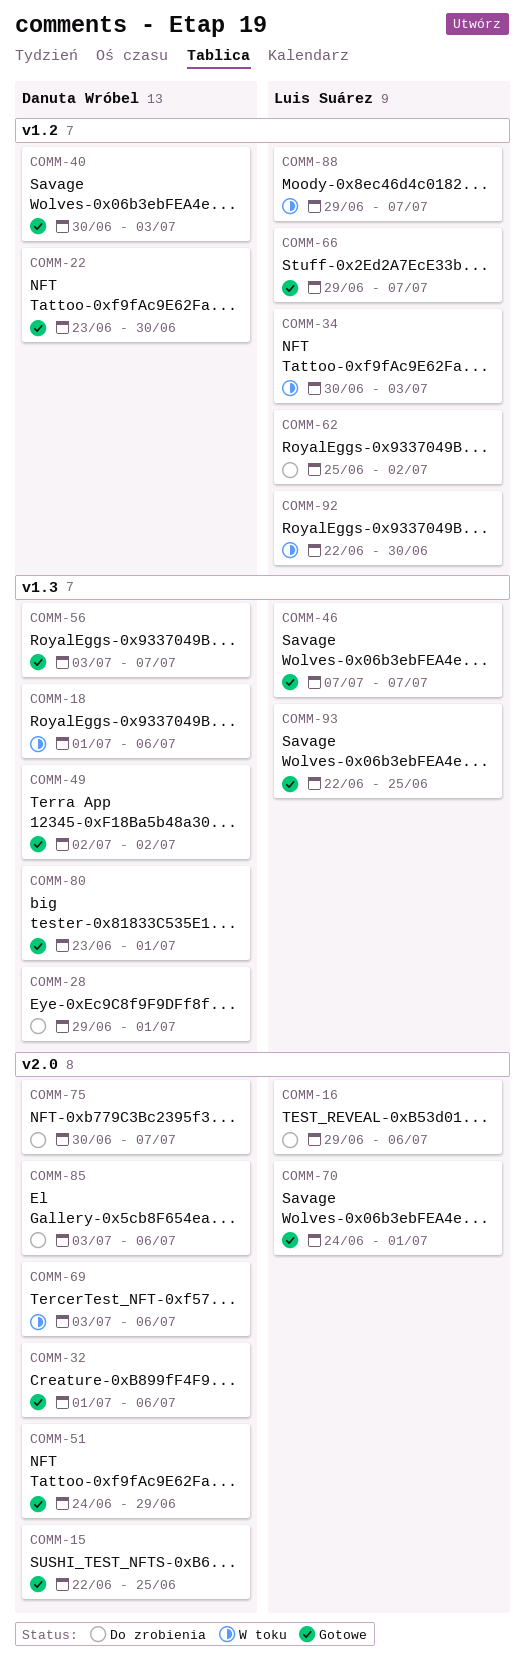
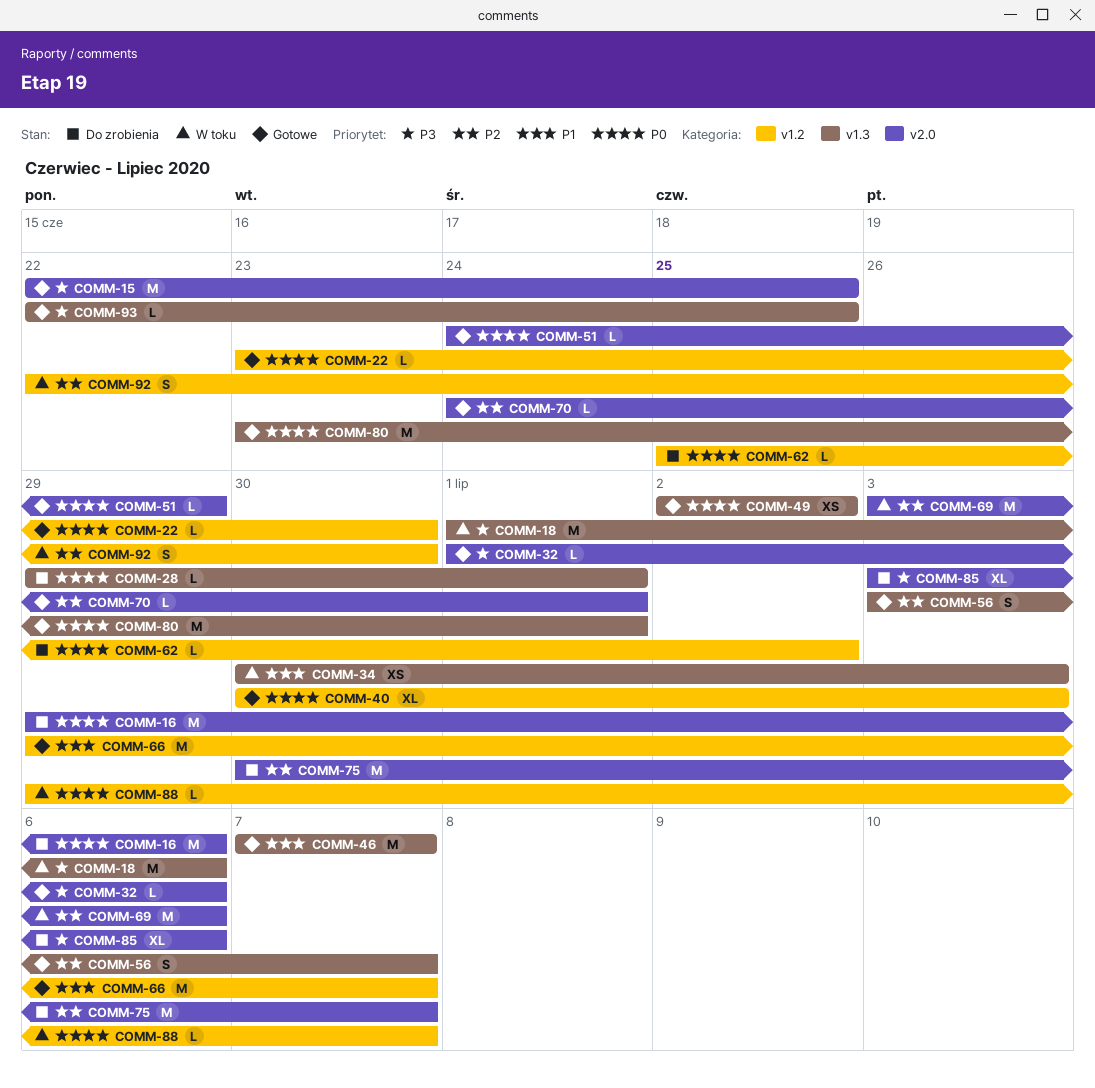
COMM-34, label: v1.2 -> v1.3

